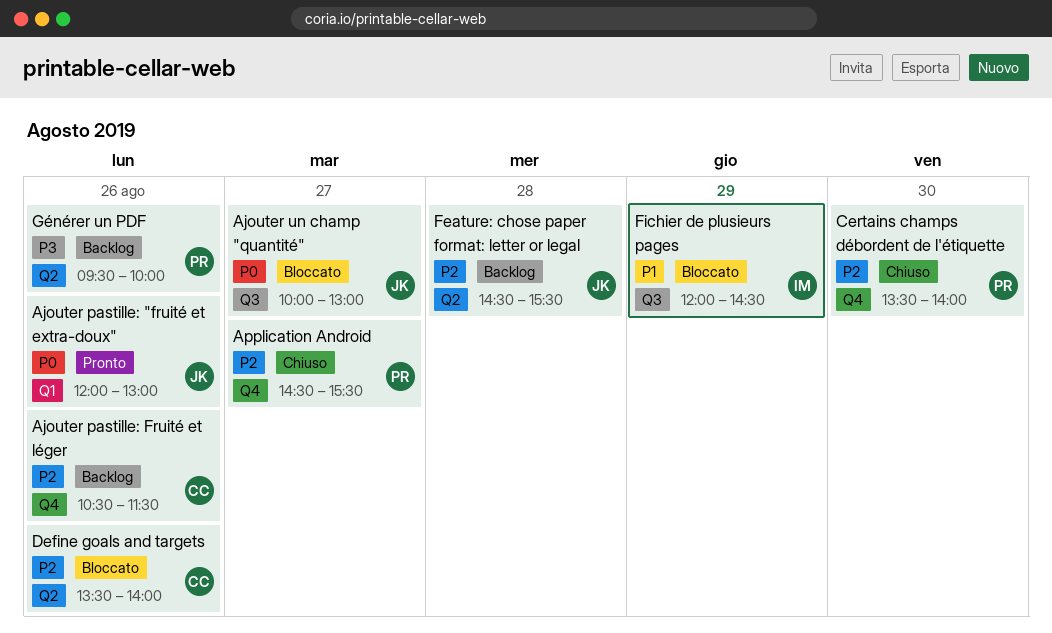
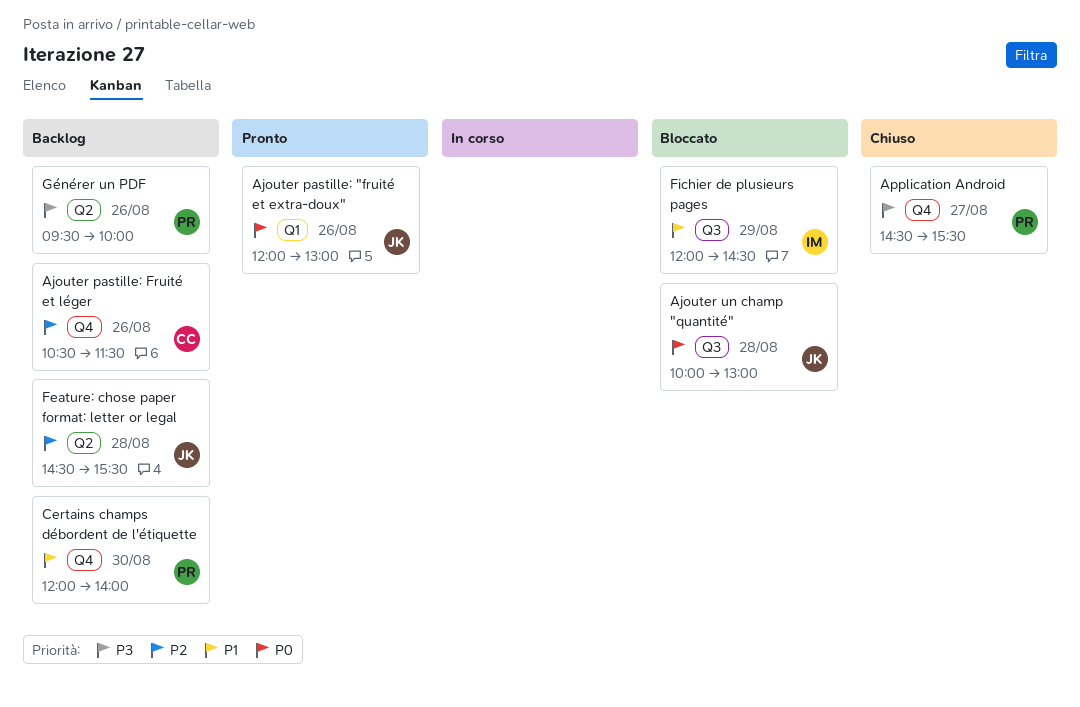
Ajouter un champ "quantité", day: Aug 27 -> Aug 28
Application Android, priority: P2 -> P3
Certains champs débordent de l'étiquette, status: Chiuso -> Backlog
Certains champs débordent de l'étiquette, priority: P2 -> P1
Certains champs débordent de l'étiquette, begins: 13:30 -> 12:00
Define goals and targets: present -> none

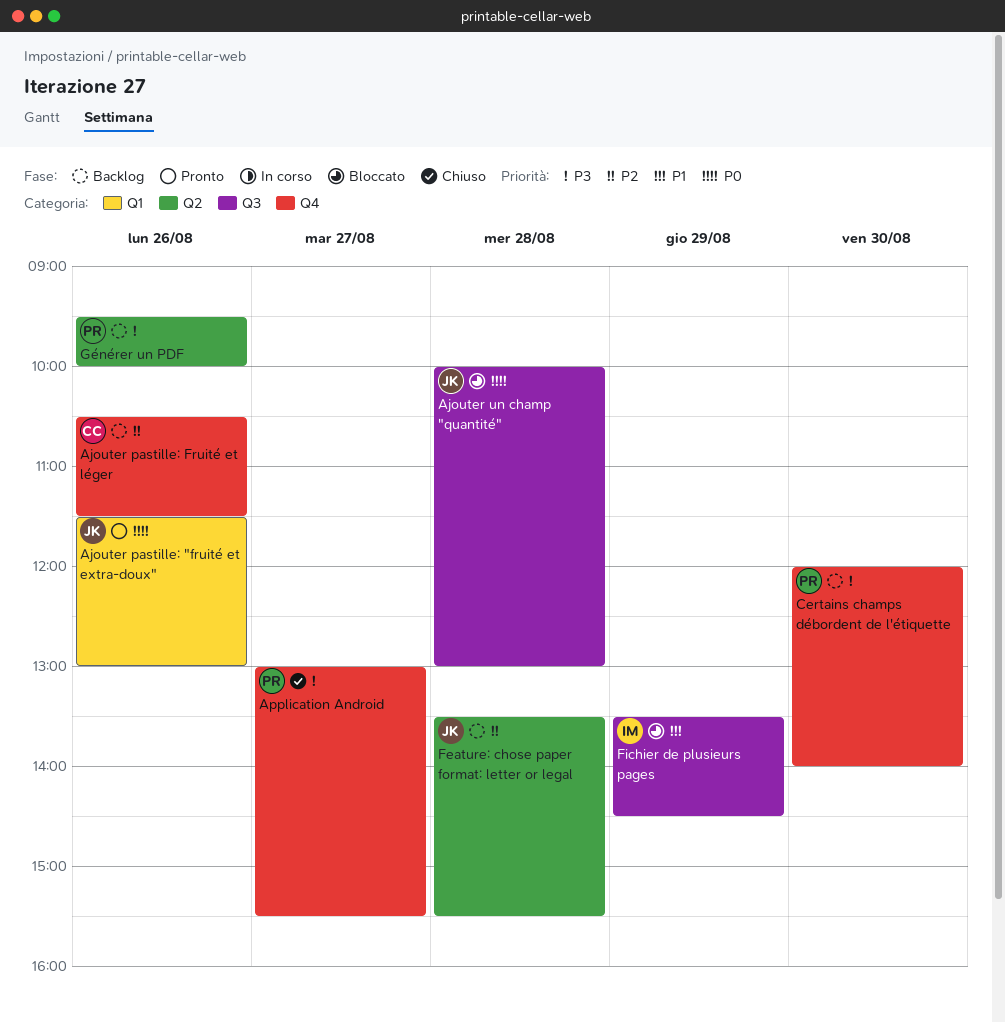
Ajouter pastille: "fruité et extra-doux", begins: 12:00 -> 11:30
Application Android, begins: 14:30 -> 13:00
Certains champs débordent de l'étiquette, priority: P1 -> P3
Feature: chose paper format: letter or legal, begins: 14:30 -> 13:30
Fichier de plusieurs pages, begins: 12:00 -> 13:30

